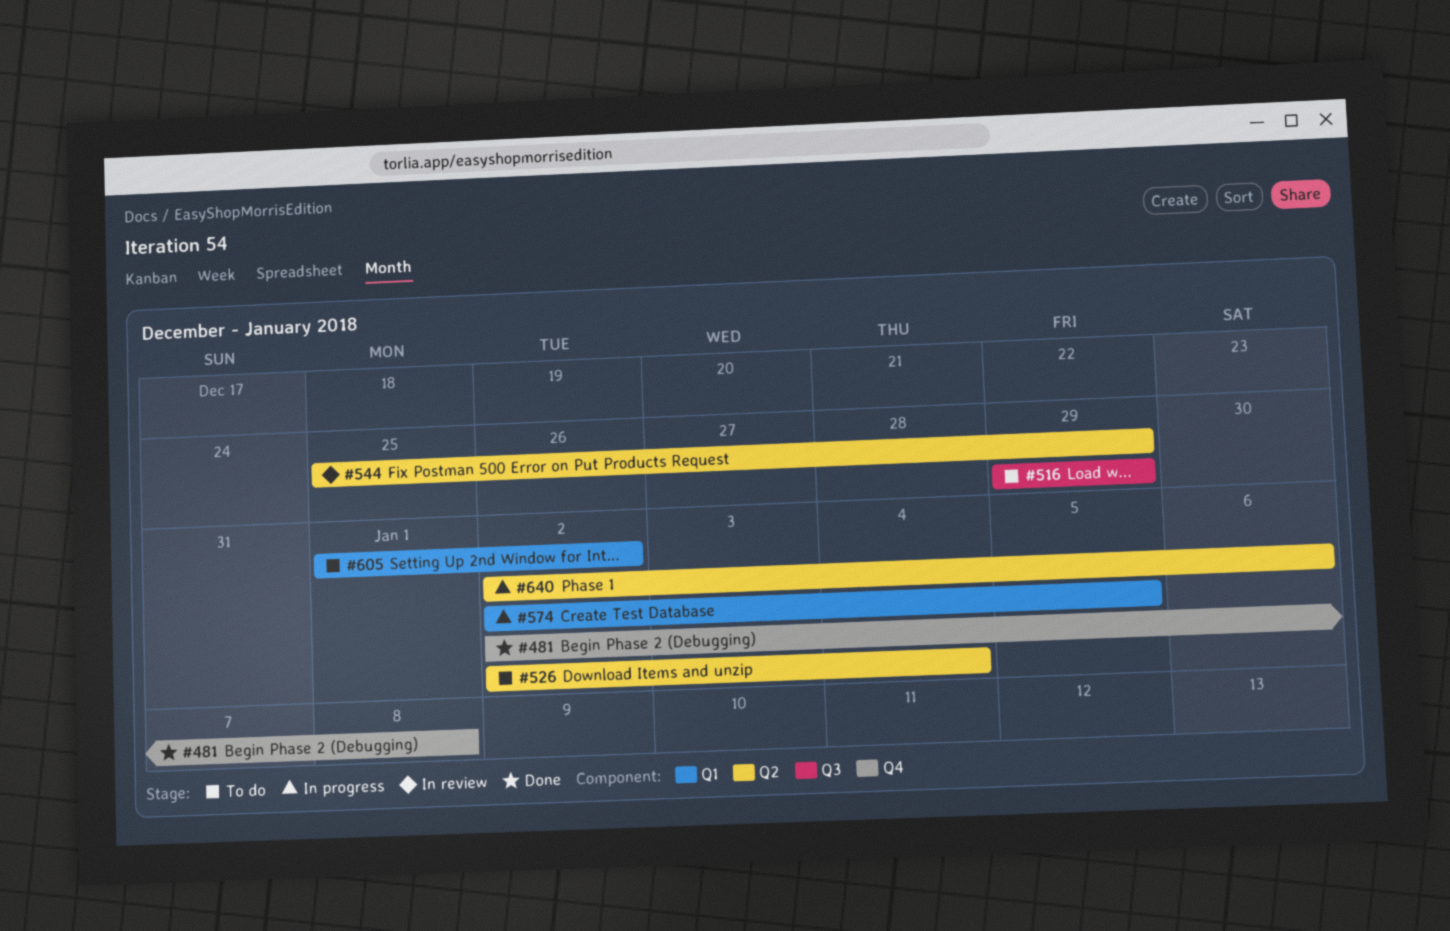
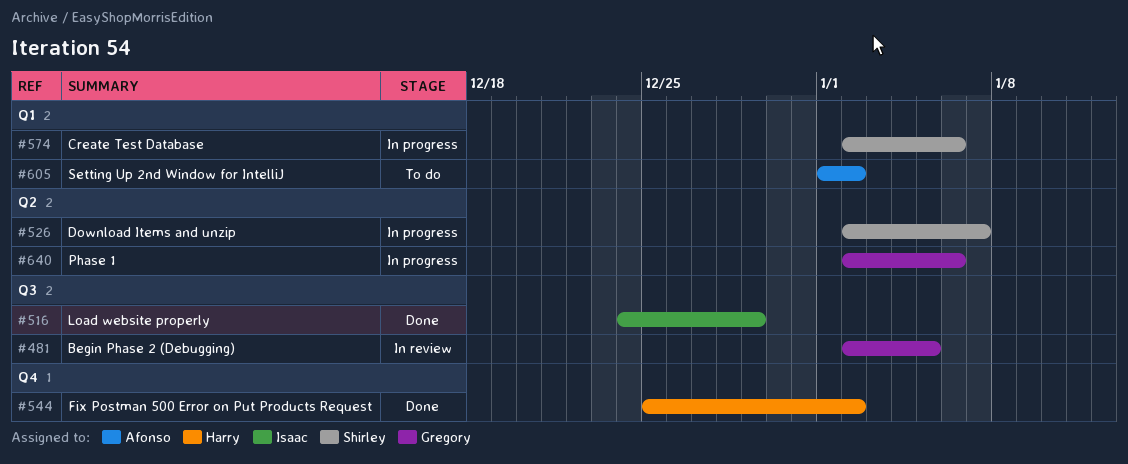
#481, status: Done -> In review
#481, label: Q4 -> Q3
#481, due: Jan 8 -> Jan 5
#516, status: To do -> Done
#516, start: Dec 29 -> Dec 24
#526, status: To do -> In progress
#526, due: Jan 4 -> Jan 7
#544, status: In review -> Done
#544, label: Q2 -> Q4
#544, due: Dec 29 -> Jan 2
#574, due: Jan 5 -> Jan 6

